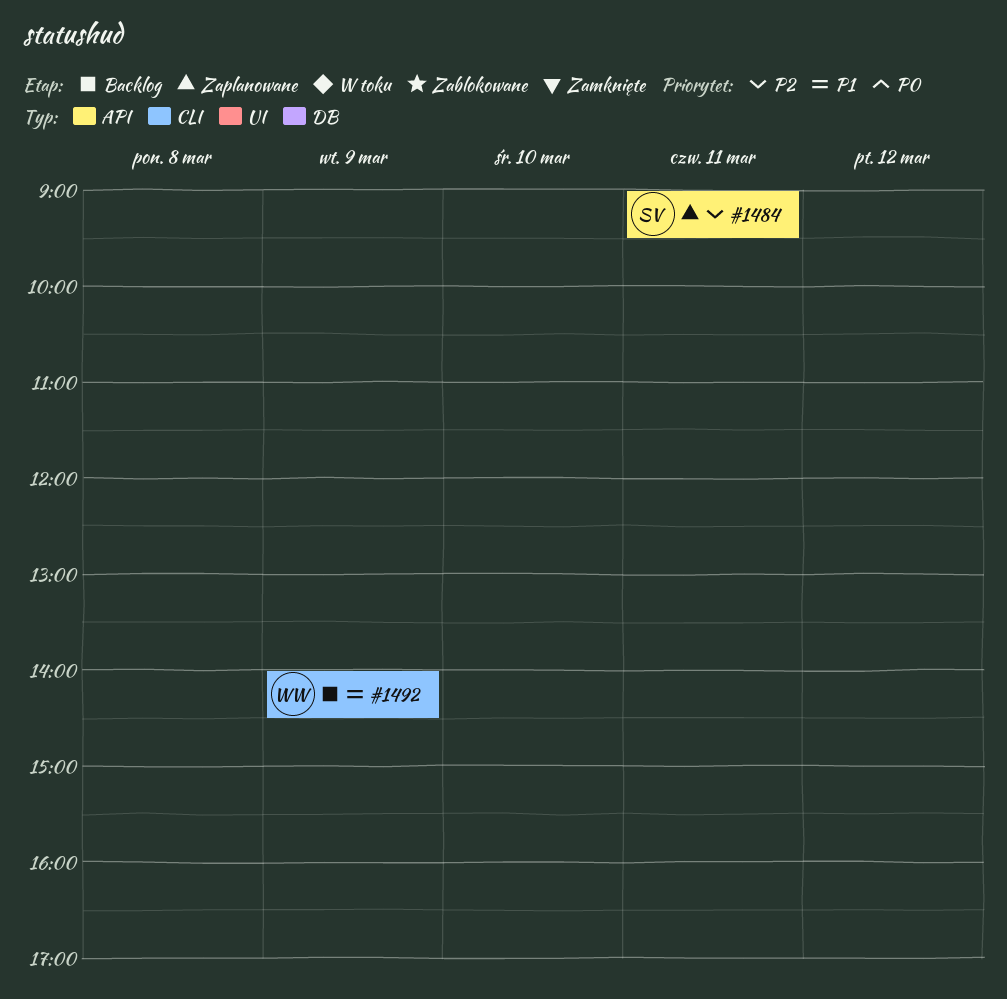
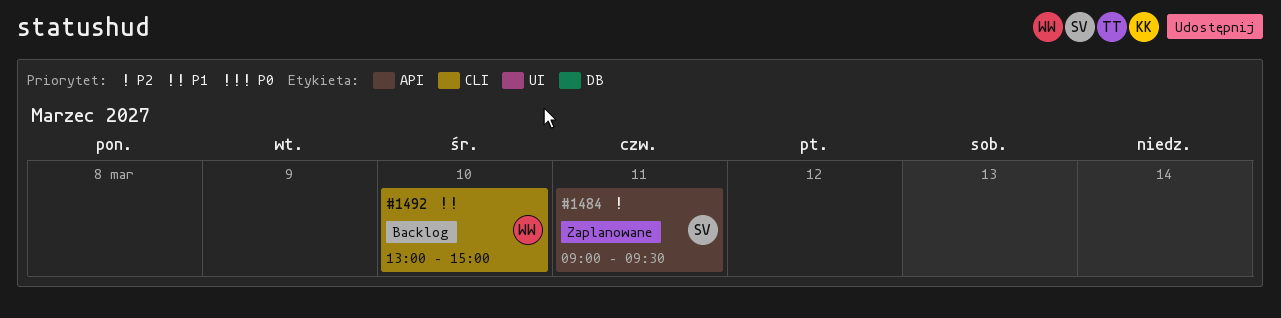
#1492, day: Mar 9 -> Mar 10
#1492, begins: 14:00 -> 13:00
#1492, ends: 14:30 -> 15:00

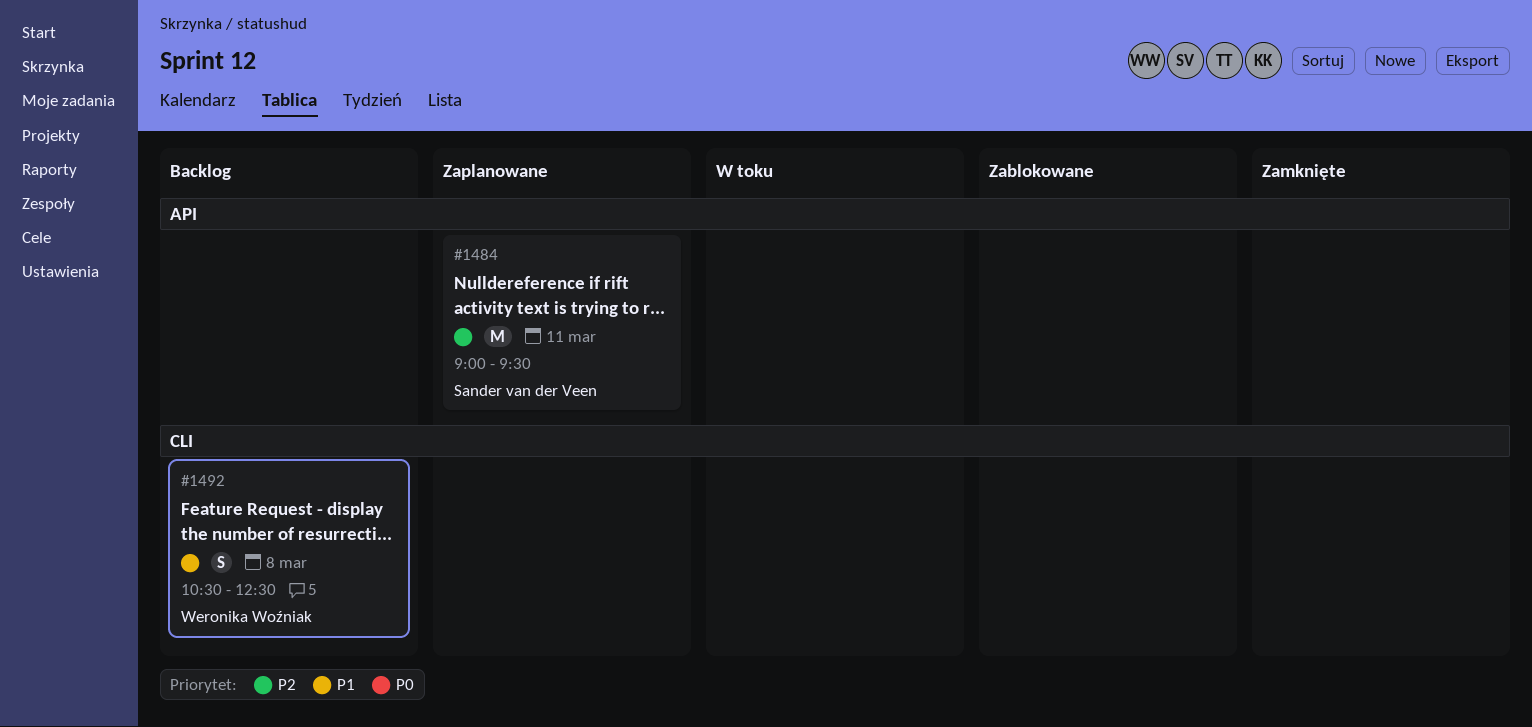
#1492, day: Mar 10 -> Mar 8
#1492, begins: 13:00 -> 10:30
#1492, ends: 15:00 -> 12:30

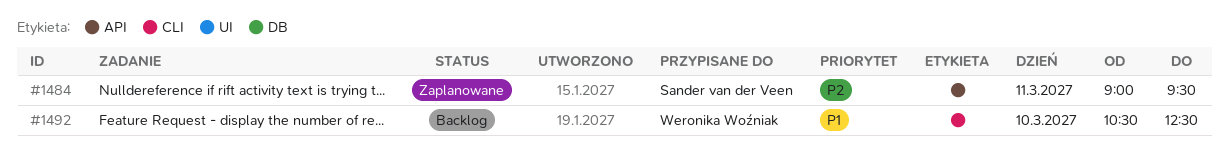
#1492, day: Mar 8 -> Mar 10

